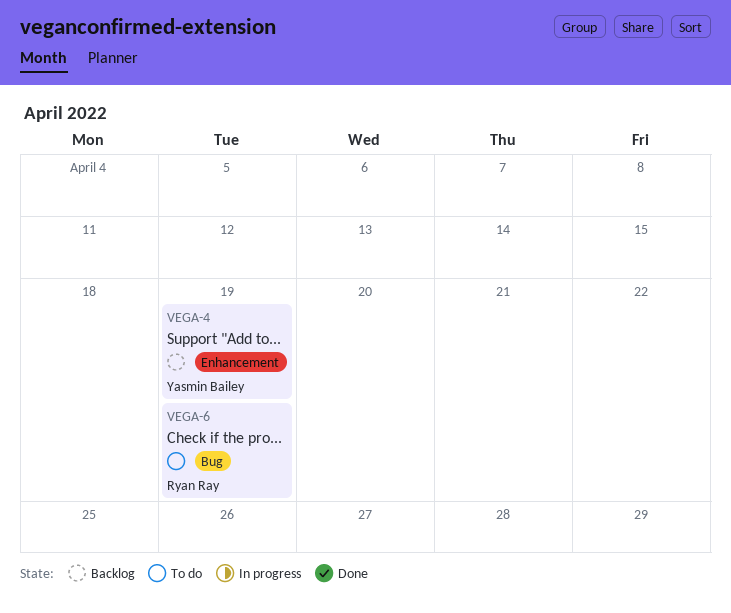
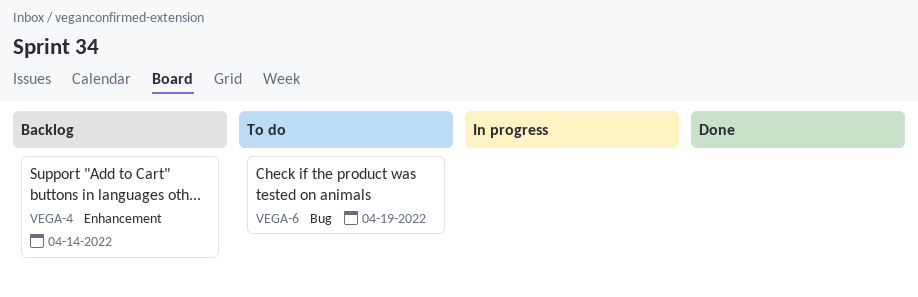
VEGA-4, due: Apr 19 -> Apr 14

